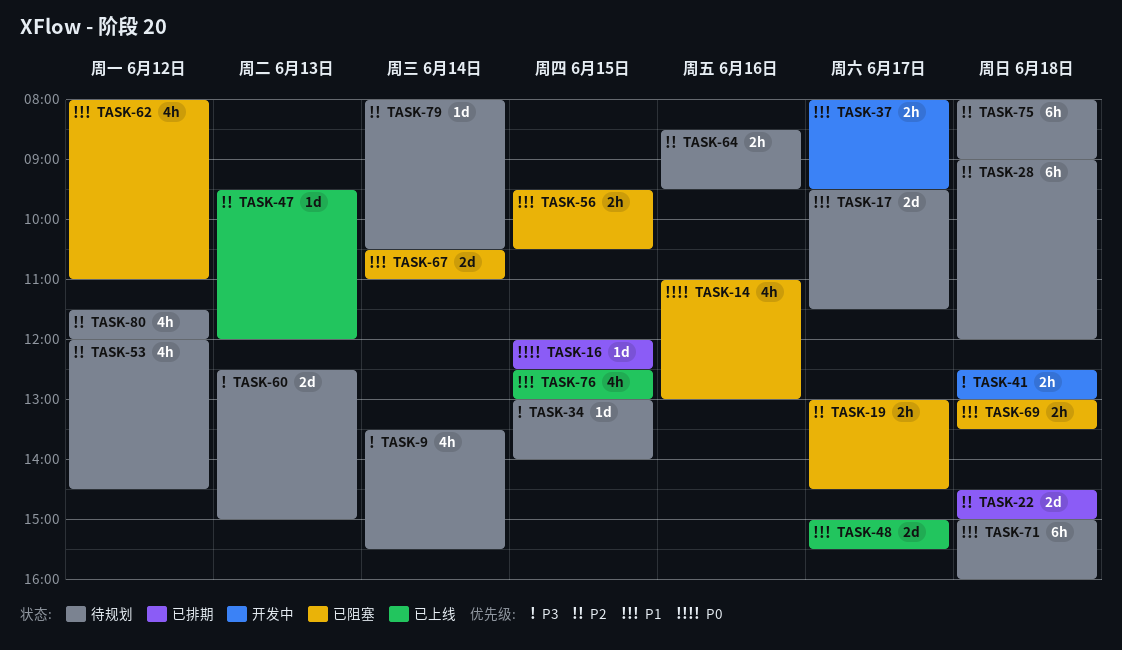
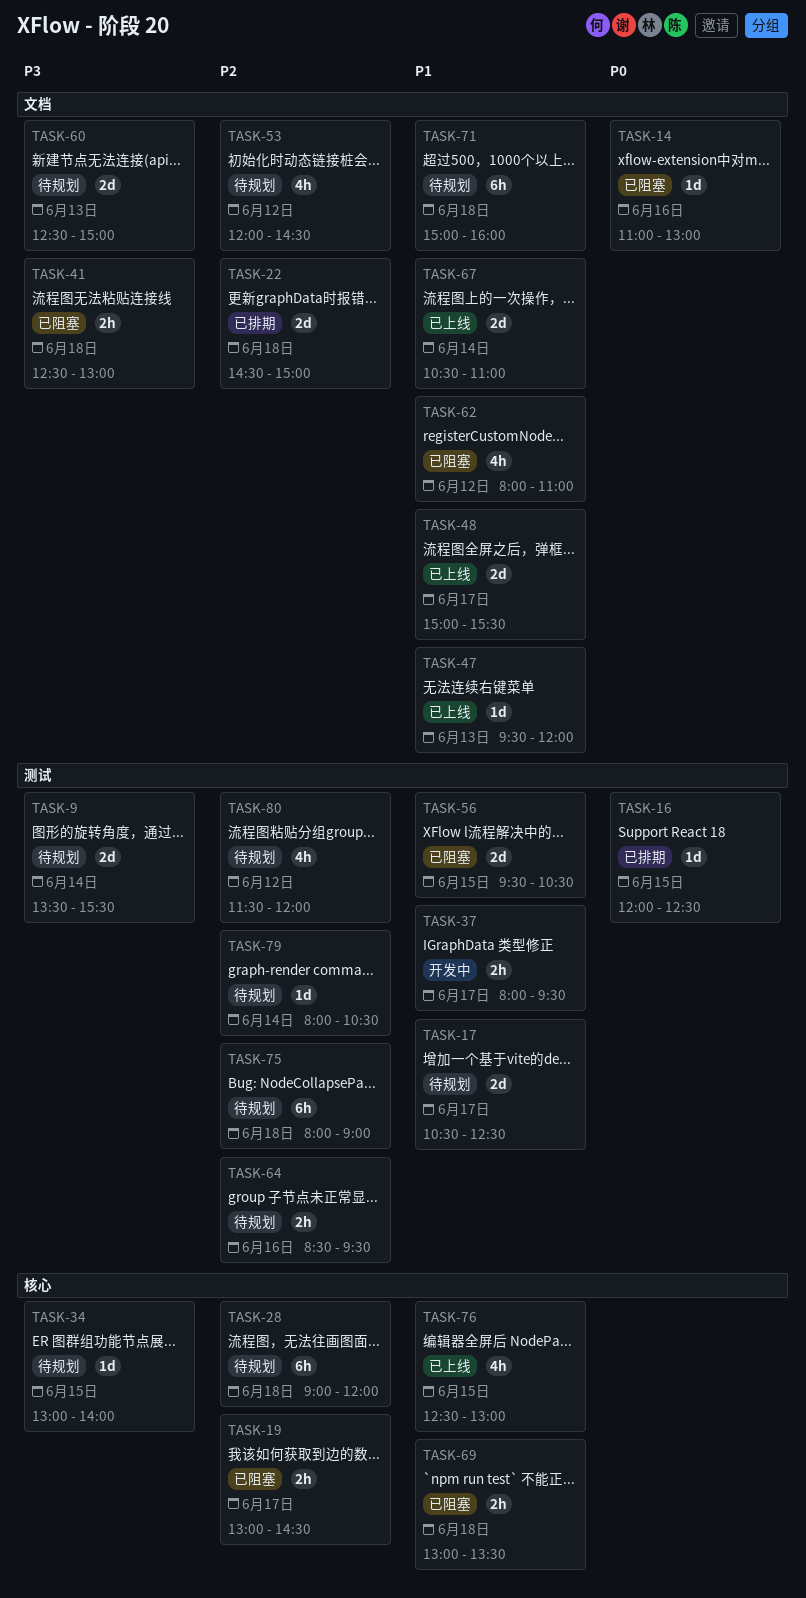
TASK-9, estimate: 4h -> 2d
TASK-14, estimate: 4h -> 1d
TASK-17, begins: 09:30 -> 10:30
TASK-17, ends: 11:30 -> 12:30
TASK-41, status: 开发中 -> 已阻塞
TASK-47, priority: P2 -> P1
TASK-56, estimate: 2h -> 2d
TASK-67, status: 已阻塞 -> 已上线

